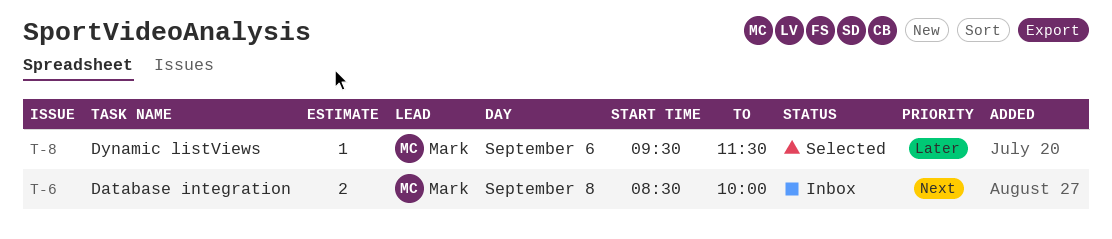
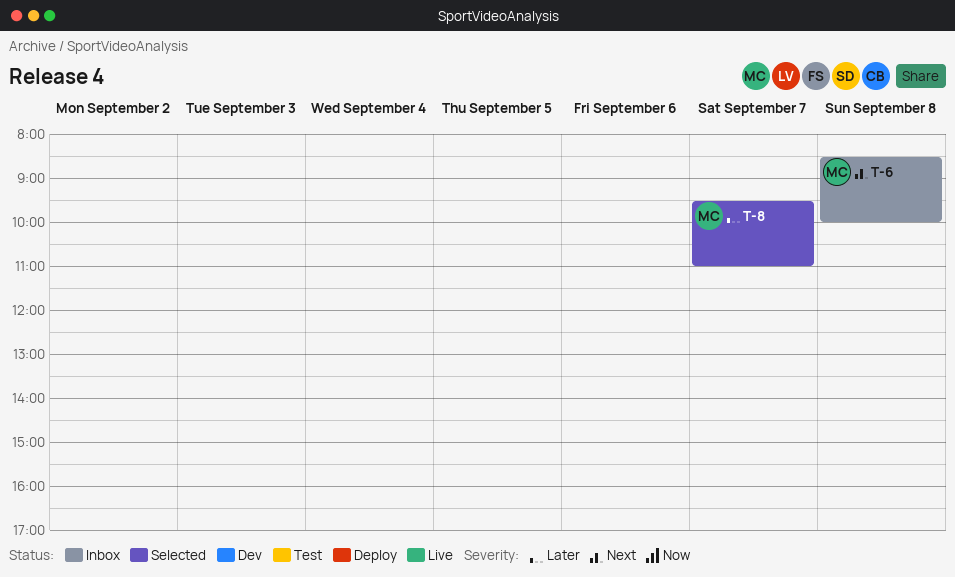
T-8, day: Sep 6 -> Sep 7
T-8, ends: 11:30 -> 11:00

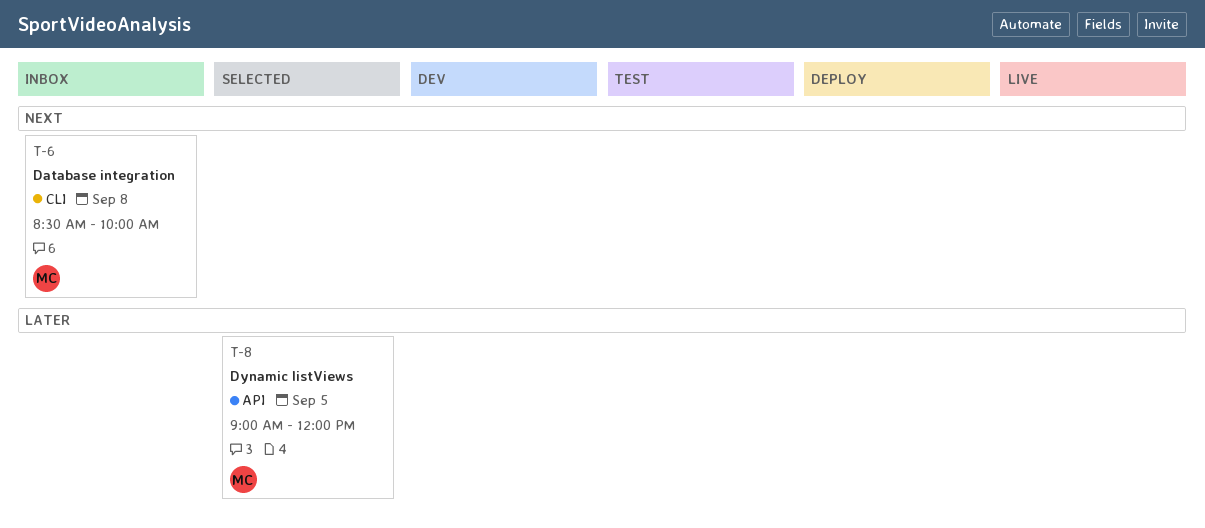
T-8, day: Sep 7 -> Sep 5
T-8, begins: 09:30 -> 09:00
T-8, ends: 11:00 -> 12:00

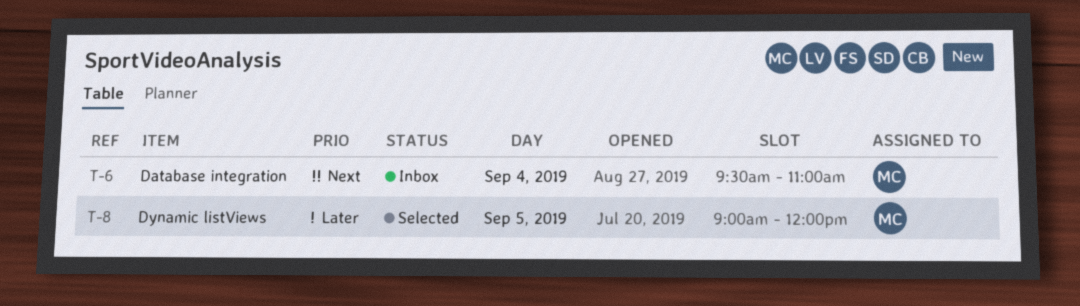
T-6, day: Sep 8 -> Sep 4
T-6, begins: 08:30 -> 09:30
T-6, ends: 10:00 -> 11:00

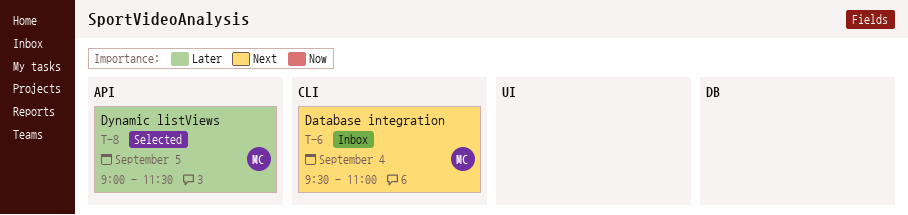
T-8, ends: 12:00 -> 11:30

